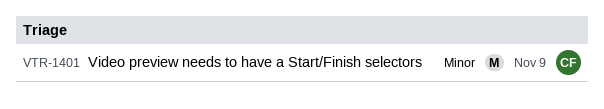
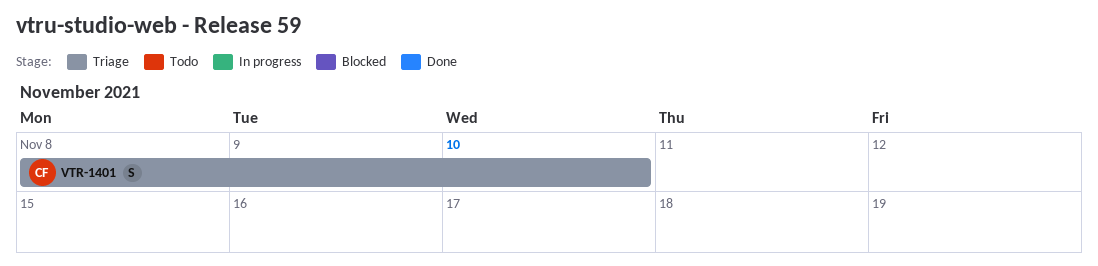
VTR-1401, estimate: M -> S
VTR-1401, due: Nov 9 -> Nov 10

